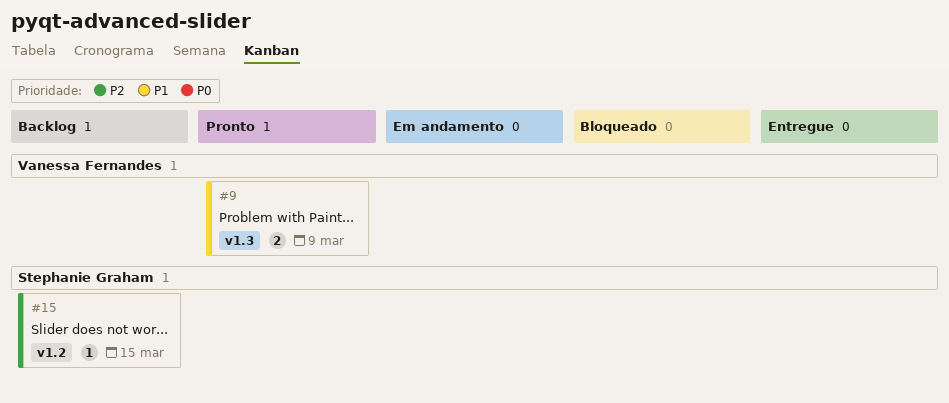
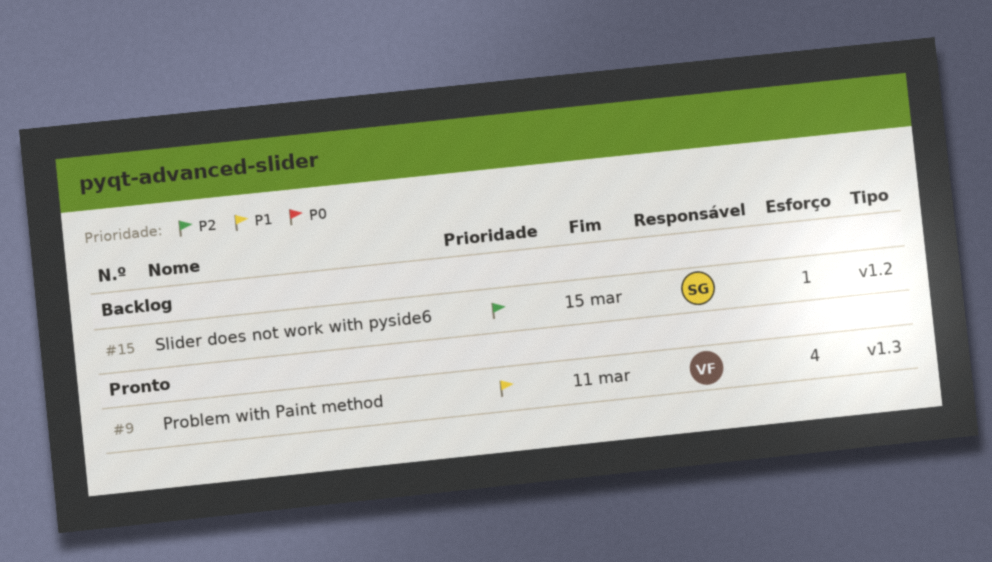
#9, estimate: 2 -> 4
#9, due: Mar 9 -> Mar 11

